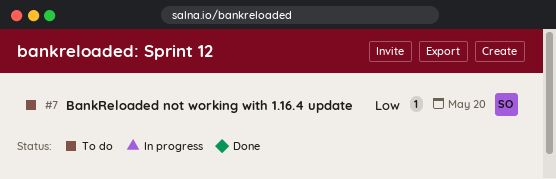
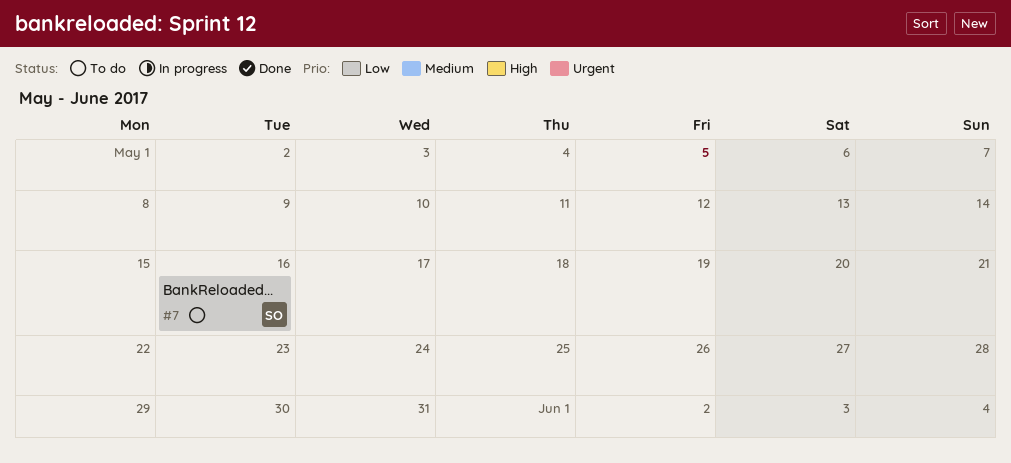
#7, due: May 20 -> May 16

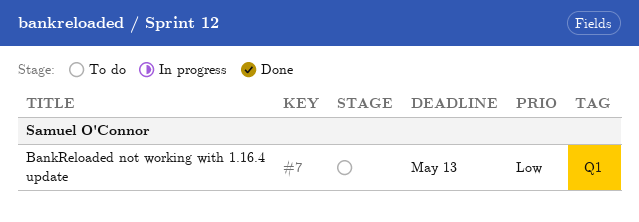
#7, due: May 16 -> May 13

